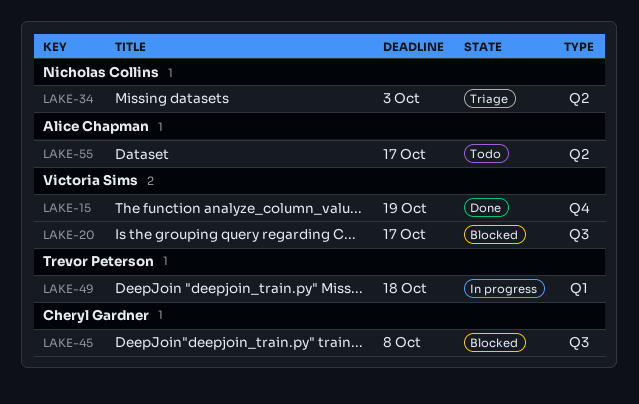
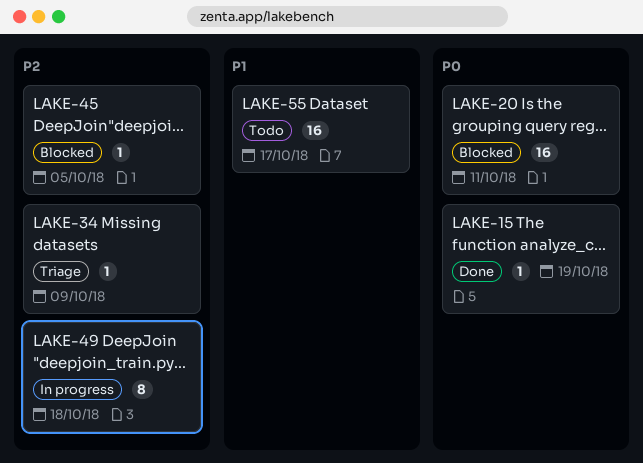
LAKE-20, due: Oct 17 -> Oct 11
LAKE-34, due: Oct 3 -> Oct 9
LAKE-45, due: Oct 8 -> Oct 5

